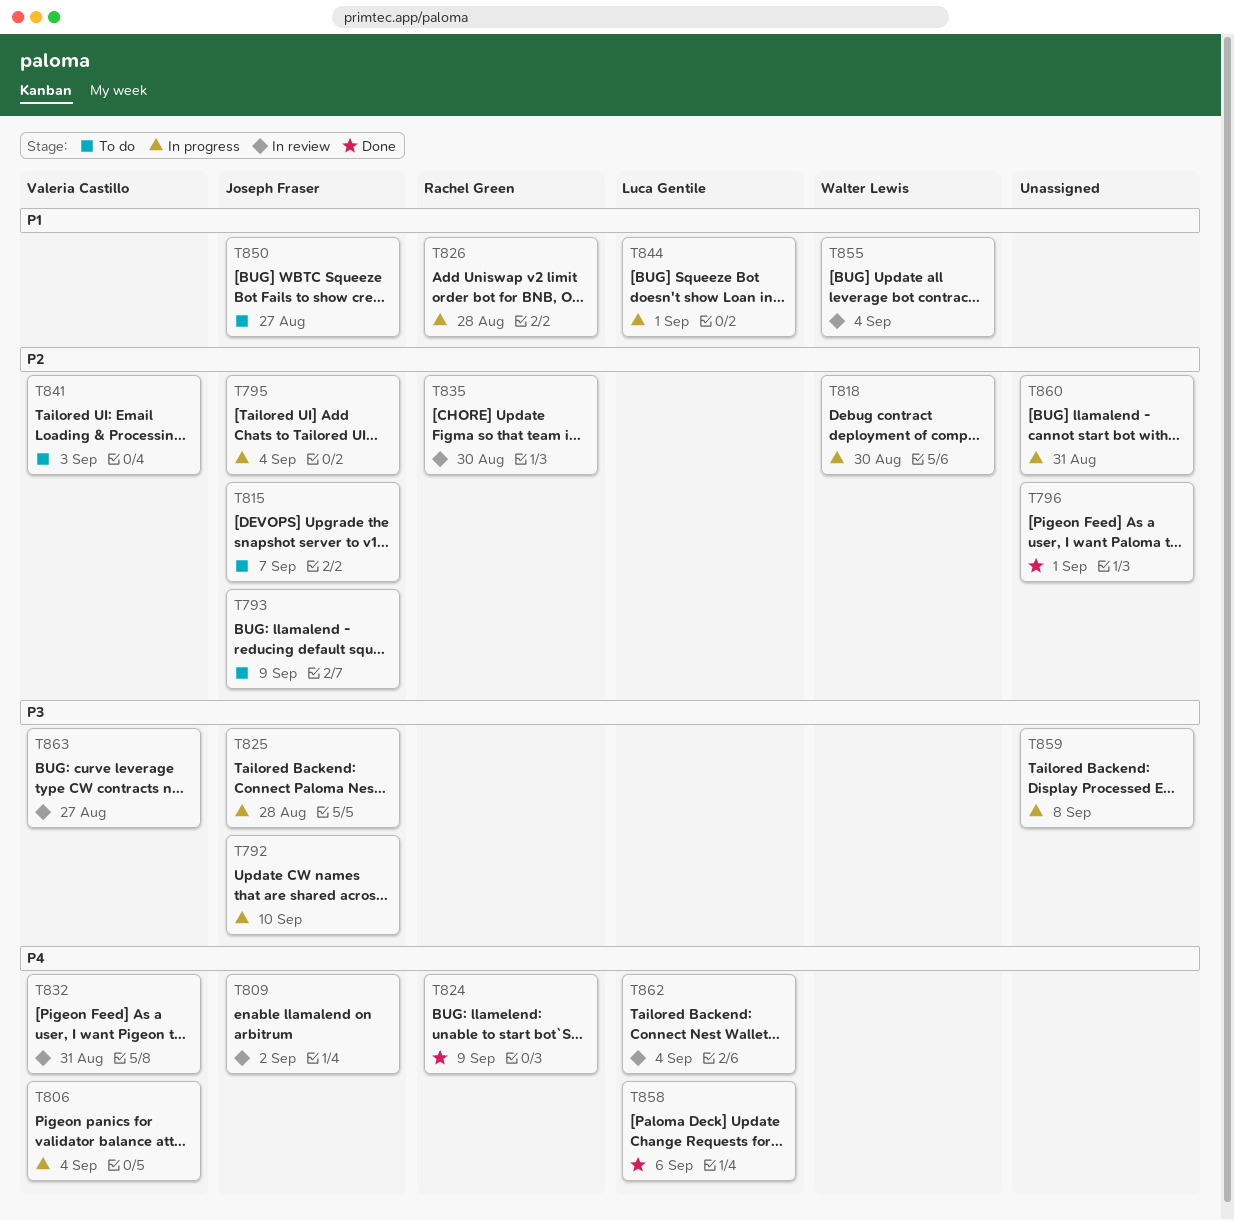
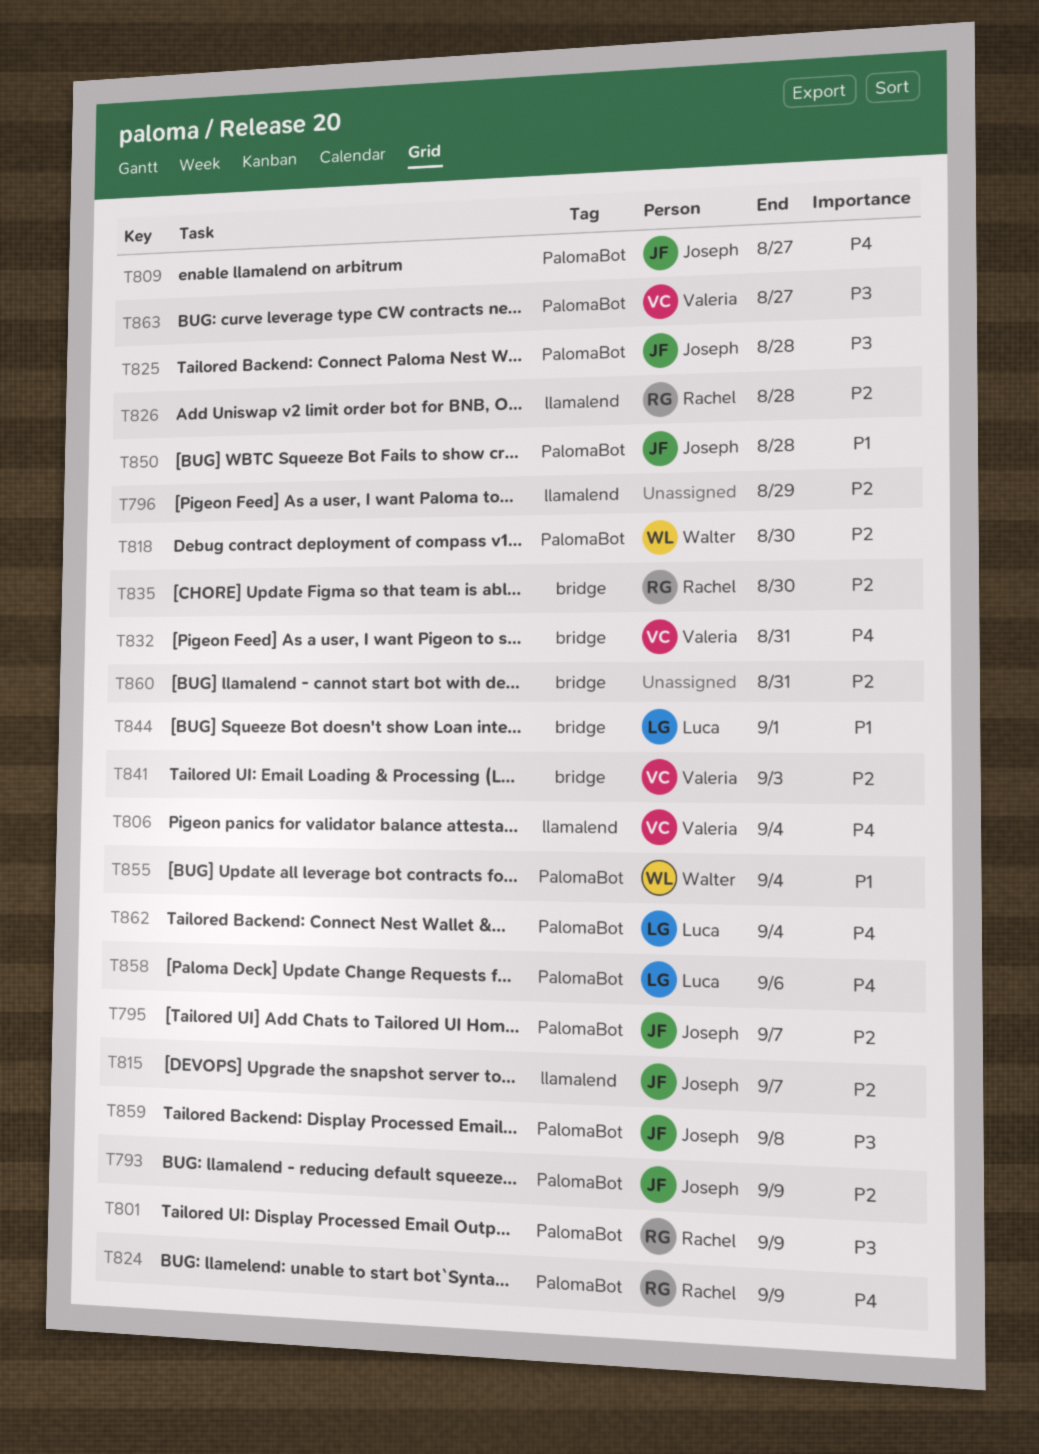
T792: present -> none
T795, due: Sep 4 -> Sep 7
T796, due: Sep 1 -> Aug 29
T801: none -> present
T809, due: Sep 2 -> Aug 27
T826, priority: P1 -> P2
T850, due: Aug 27 -> Aug 28
T859, owner: none -> Joseph Fraser

